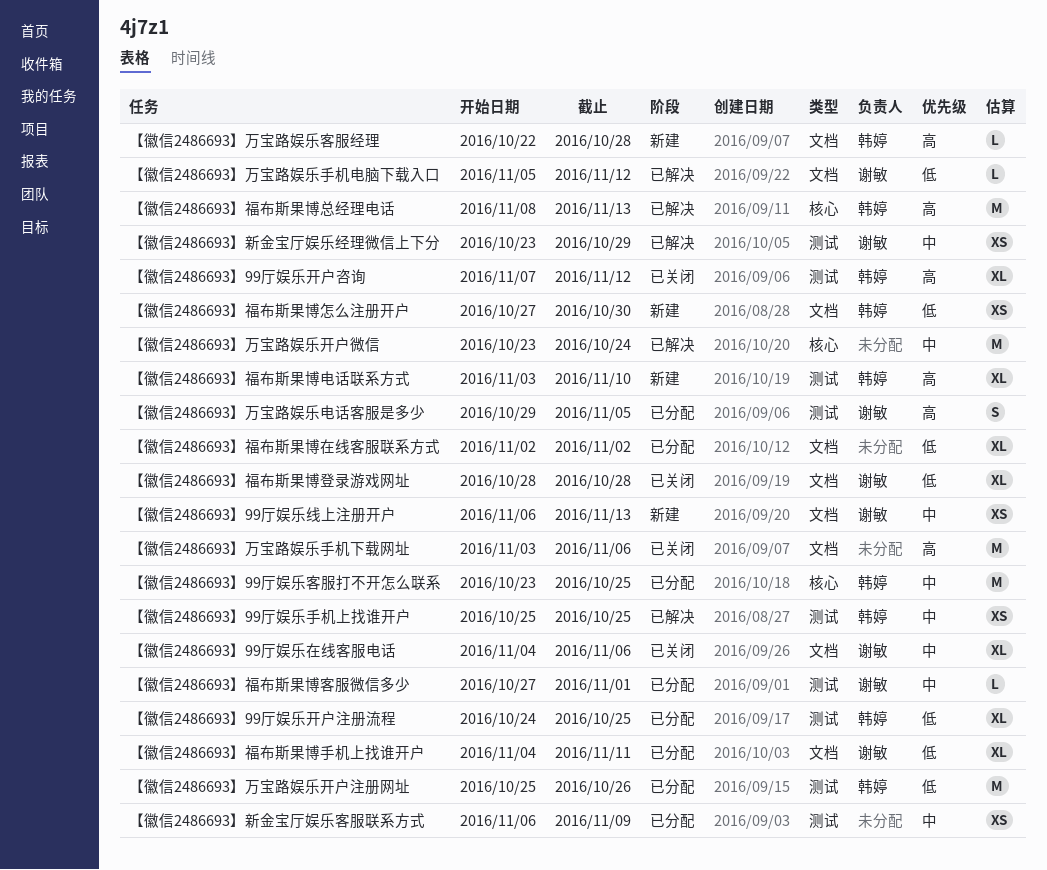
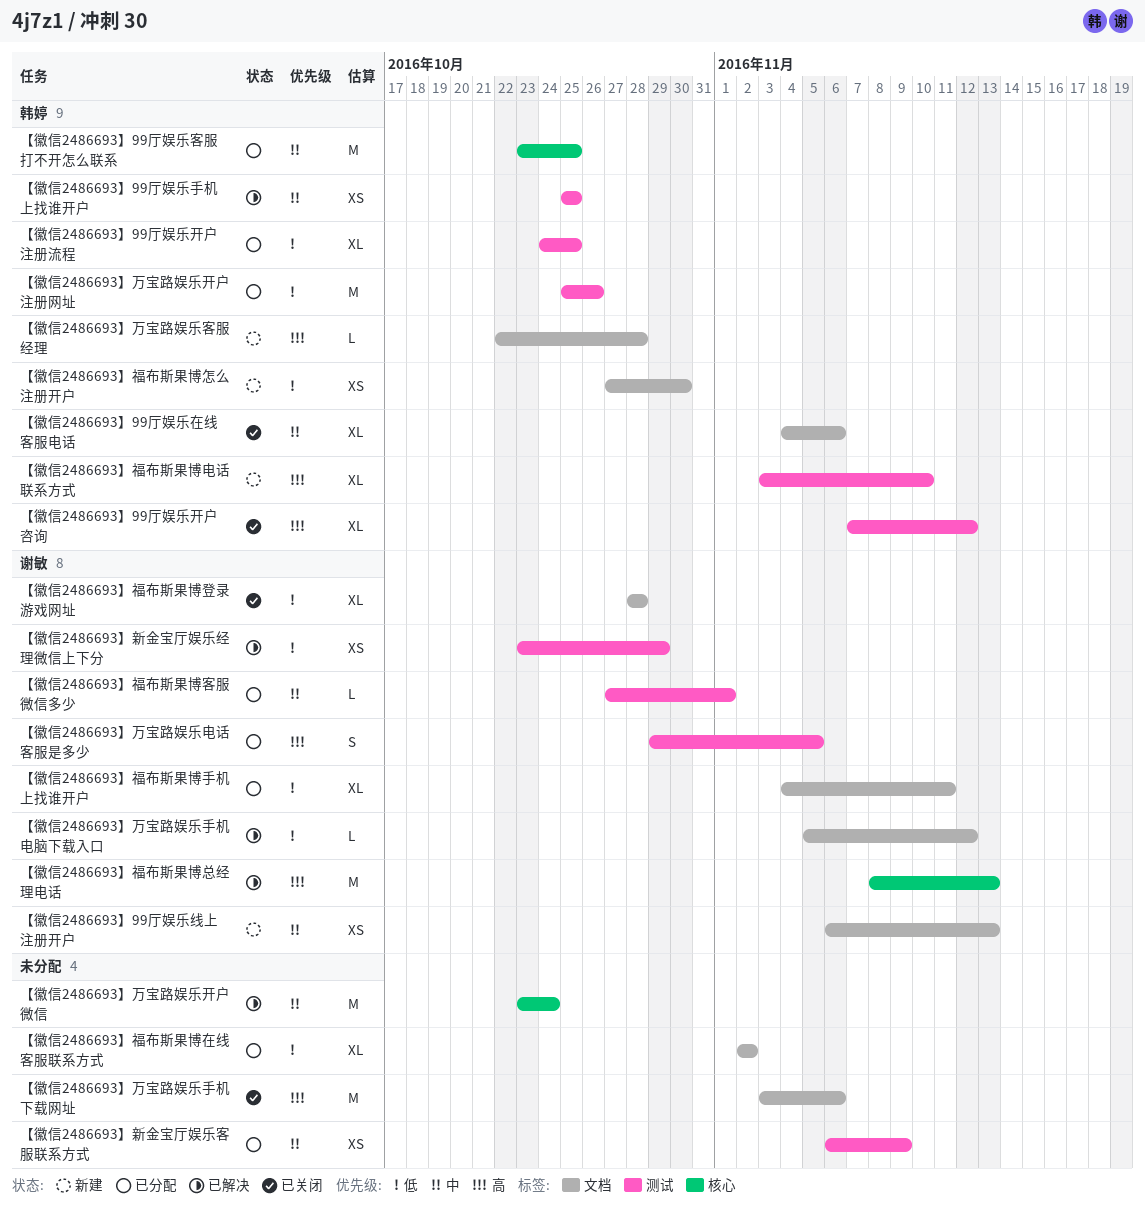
【徽信2486693】99厅娱乐在线客服电话, owner: 谢敏 -> 韩婷
【徽信2486693】新金宝厅娱乐经理微信上下分, priority: 中 -> 低
【徽信2486693】福布斯果博总经理电话, owner: 韩婷 -> 谢敏

